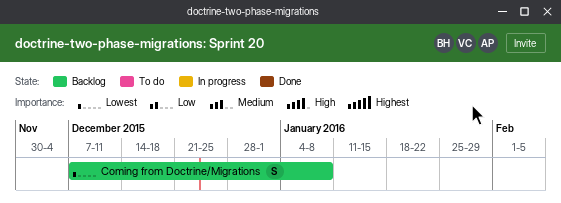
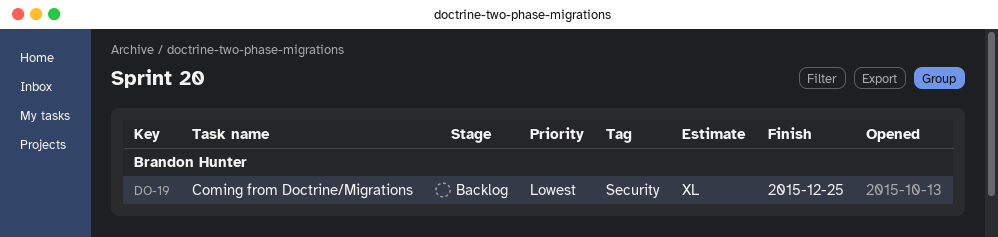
Coming from Doctrine/Migrations, estimate: S -> XL
Coming from Doctrine/Migrations, due: Jan 8 -> Dec 25

